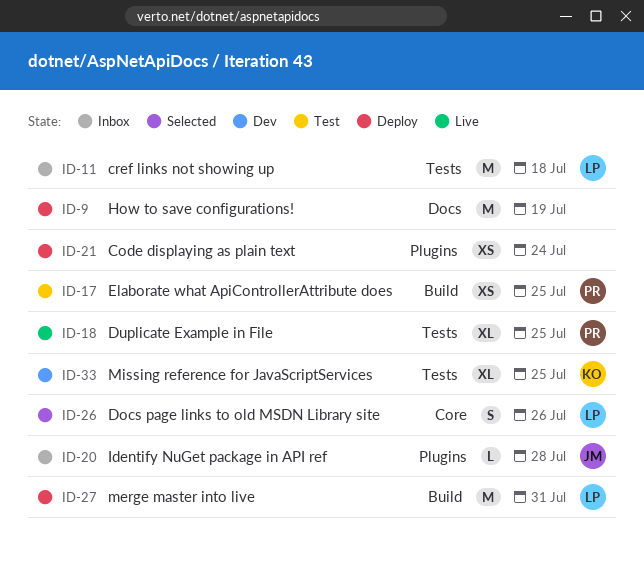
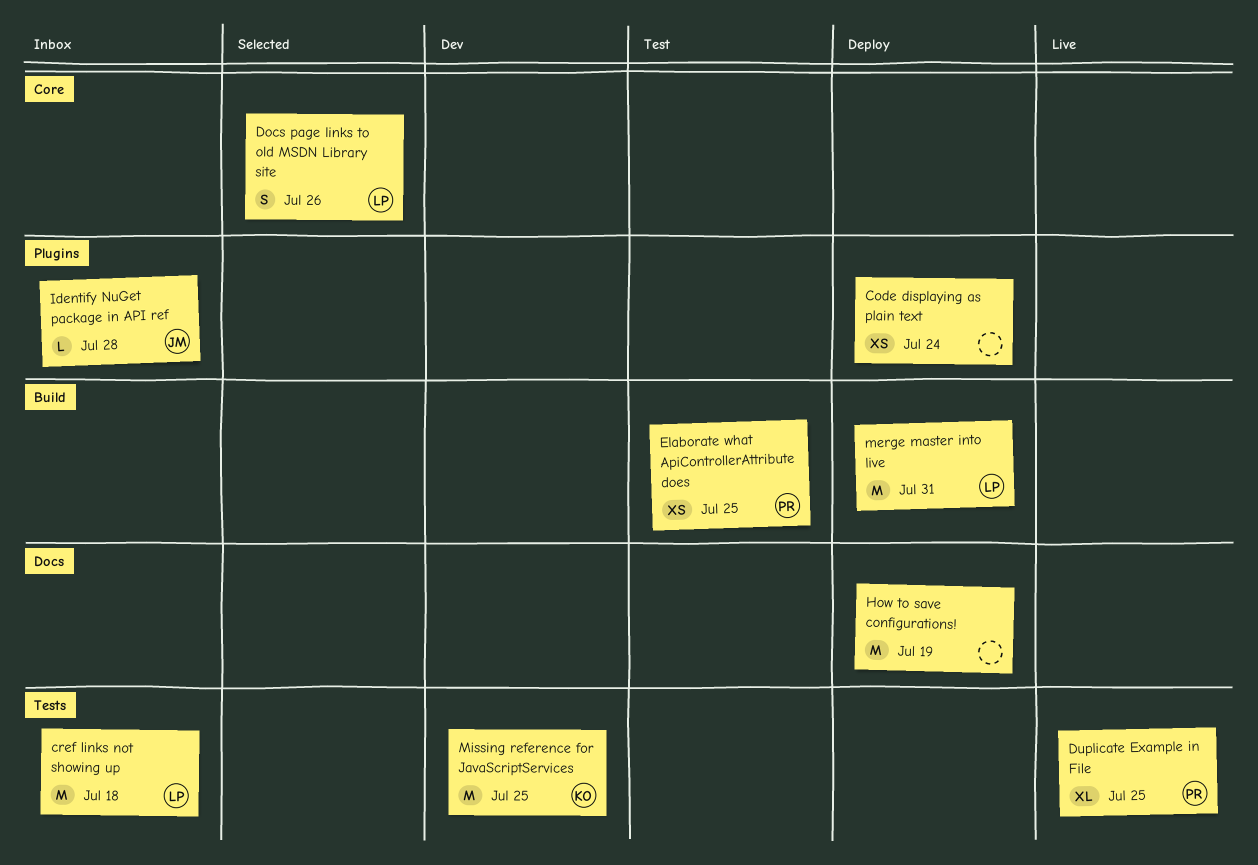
Missing reference for JavaScriptServices, estimate: XL -> M

